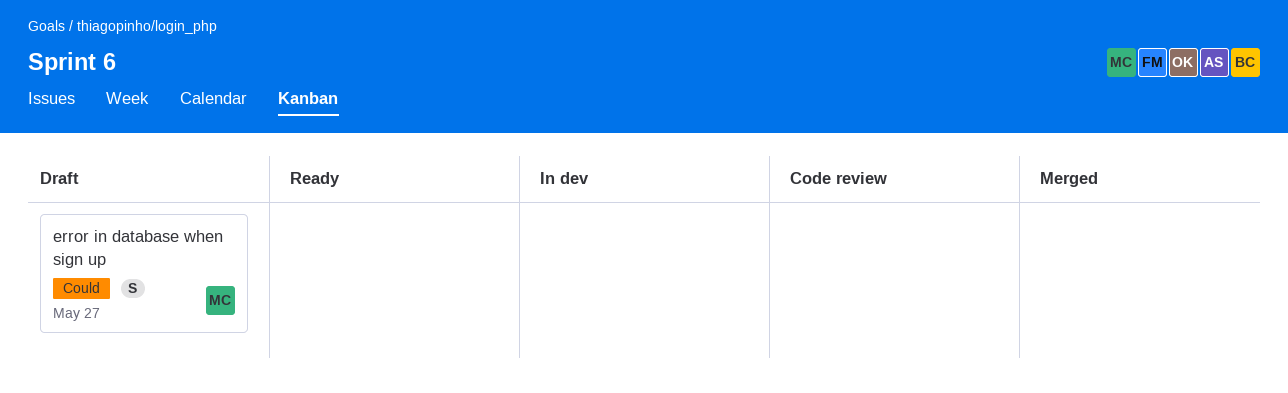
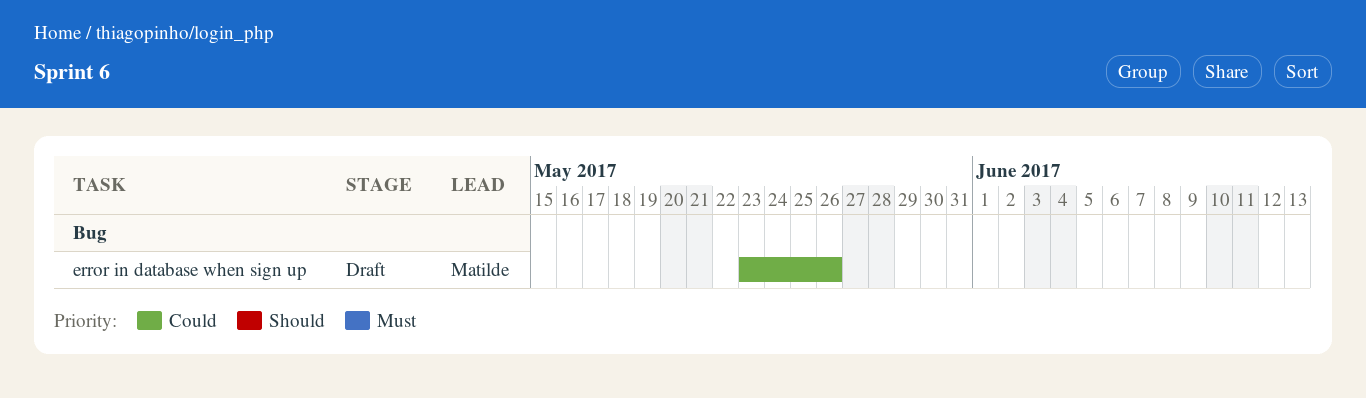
error in database when sign up, due: May 27 -> May 26

